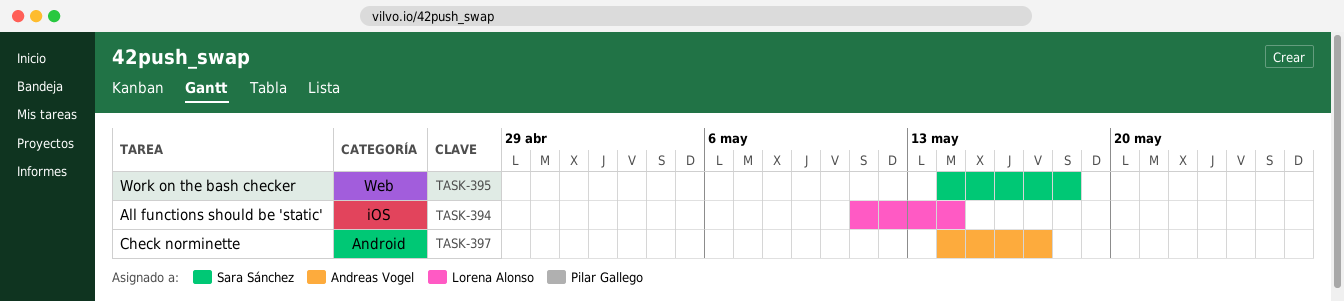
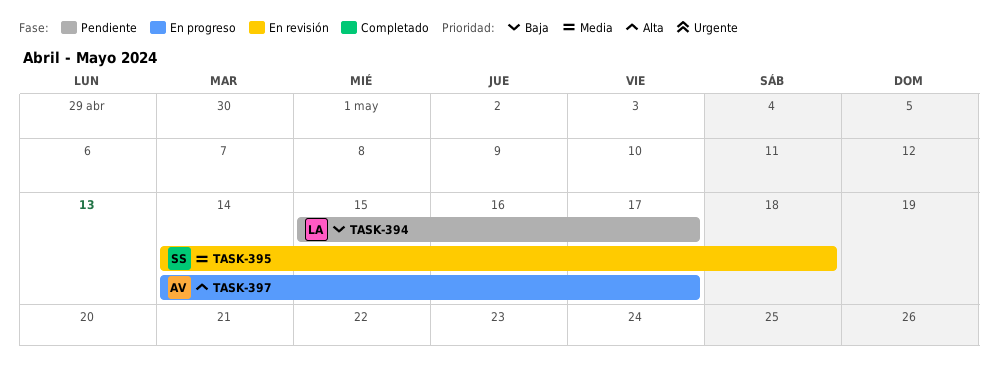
TASK-394, start: May 11 -> May 15
TASK-394, due: May 14 -> May 17

